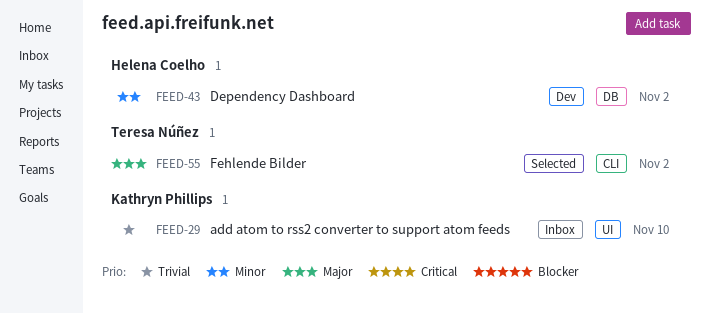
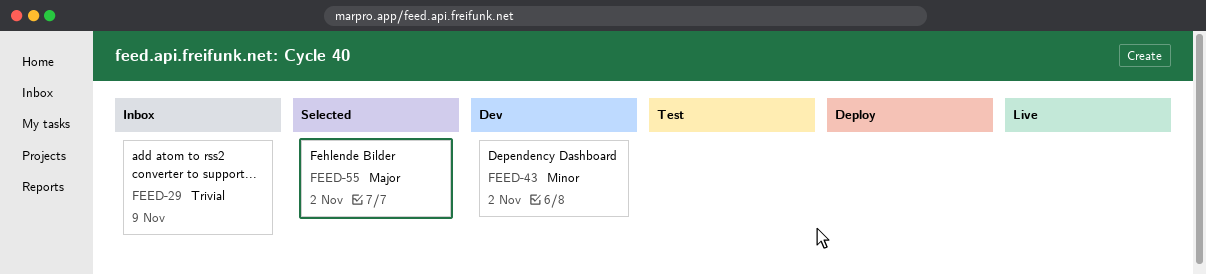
FEED-29, due: Nov 10 -> Nov 9

